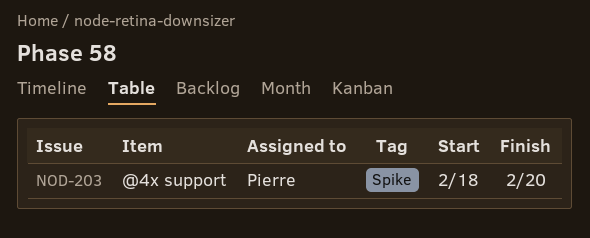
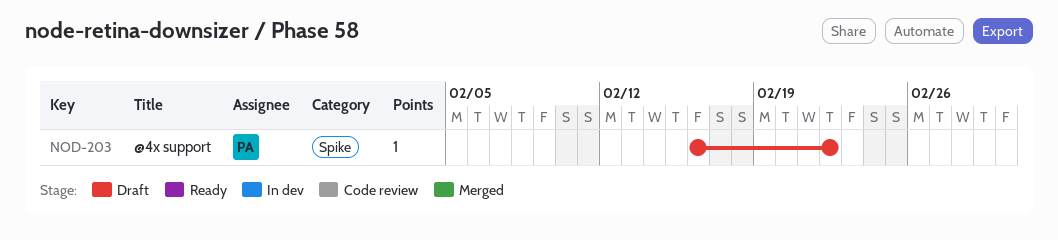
NOD-203, start: Feb 18 -> Feb 16
NOD-203, due: Feb 20 -> Feb 22

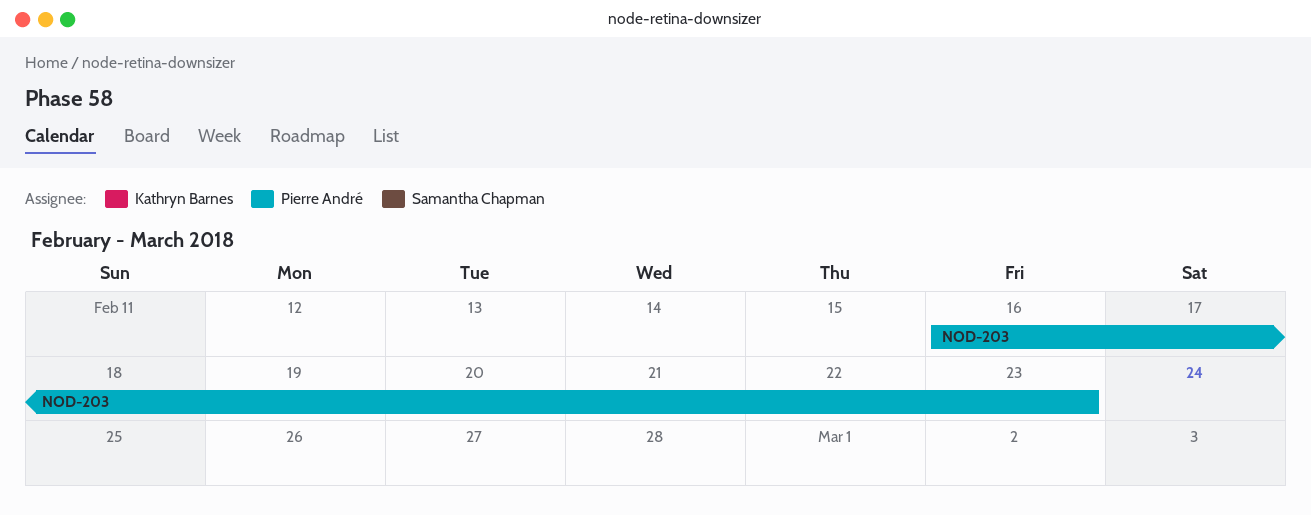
NOD-203, due: Feb 22 -> Feb 23

